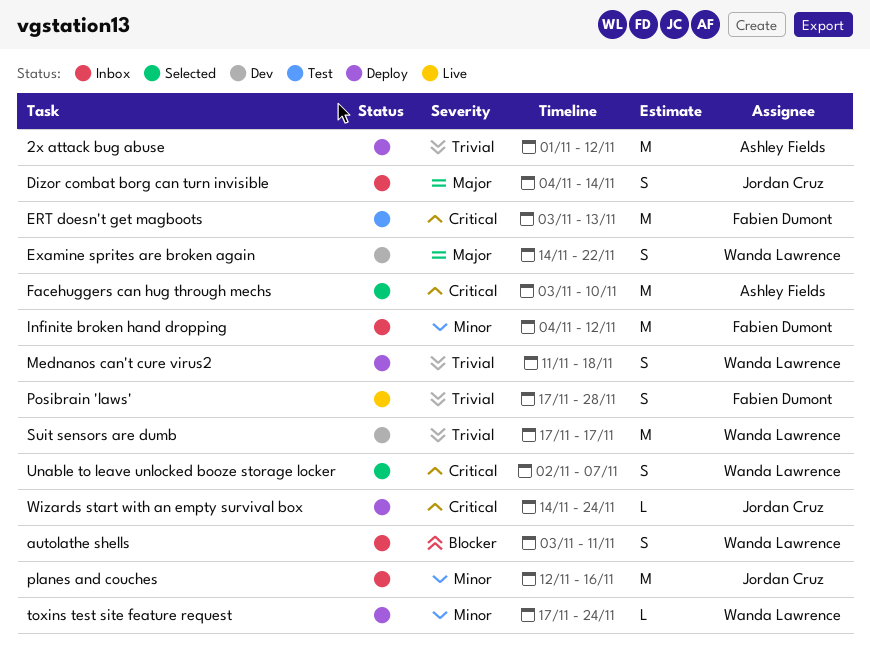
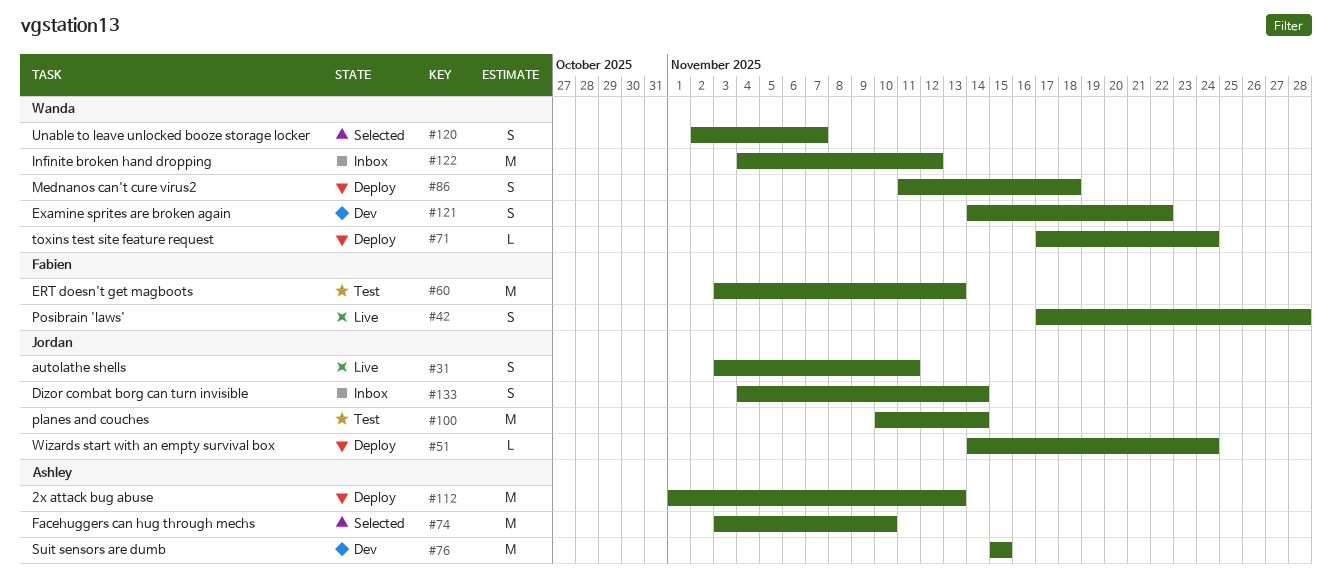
2x attack bug abuse, due: Nov 12 -> Nov 13
autolathe shells, status: Inbox -> Live
autolathe shells, owner: Wanda Lawrence -> Jordan Cruz
Infinite broken hand dropping, owner: Fabien Dumont -> Wanda Lawrence
planes and couches, status: Inbox -> Test
planes and couches, start: Nov 12 -> Nov 10
planes and couches, due: Nov 16 -> Nov 14
Suit sensors are dumb, owner: Wanda Lawrence -> Ashley Fields
Suit sensors are dumb, start: Nov 17 -> Nov 15
Suit sensors are dumb, due: Nov 17 -> Nov 15

